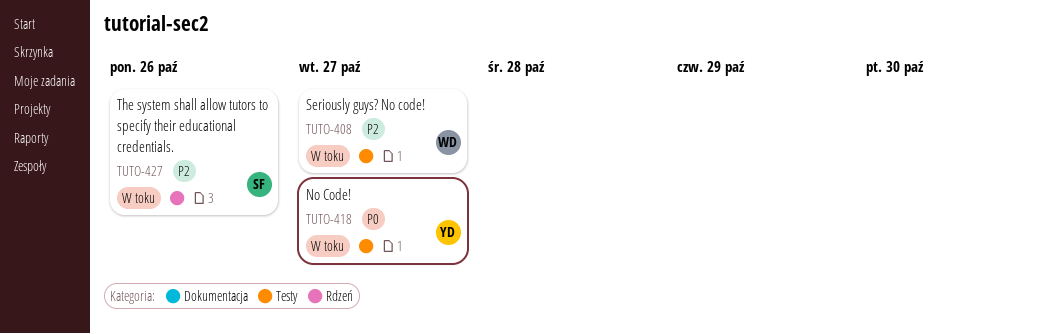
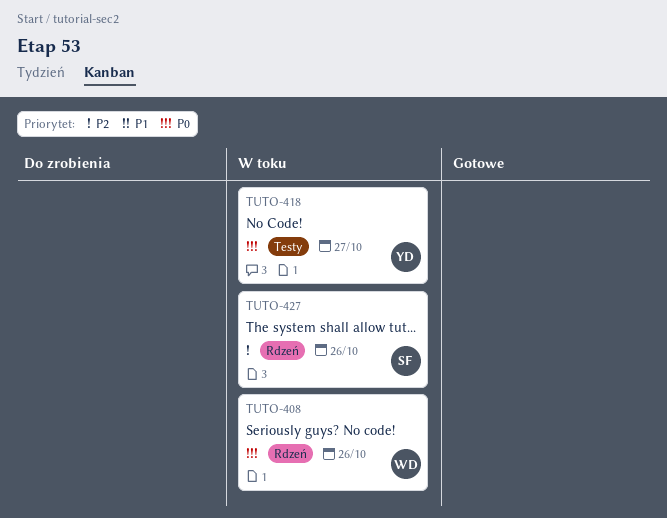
TUTO-408, priority: P2 -> P0
TUTO-408, label: Testy -> Rdzeń
TUTO-408, due: Oct 27 -> Oct 26

